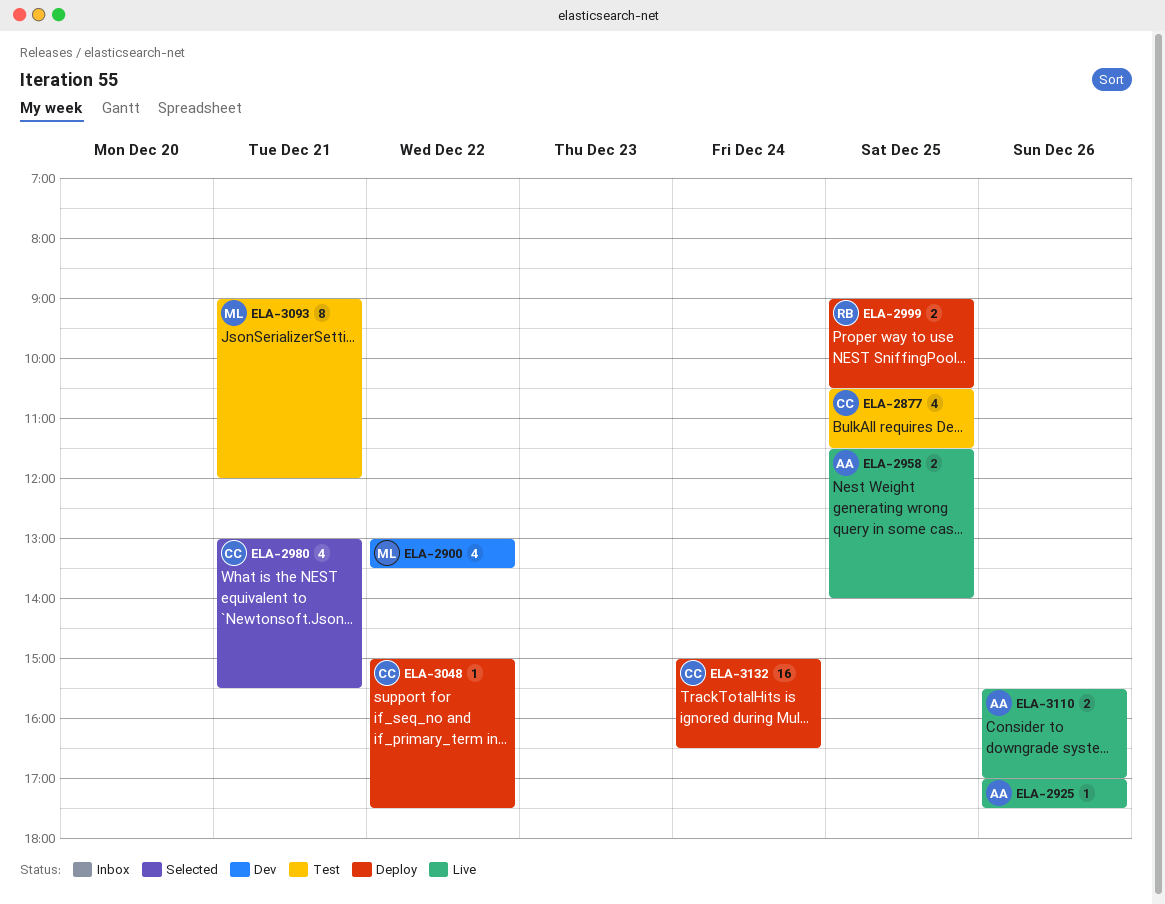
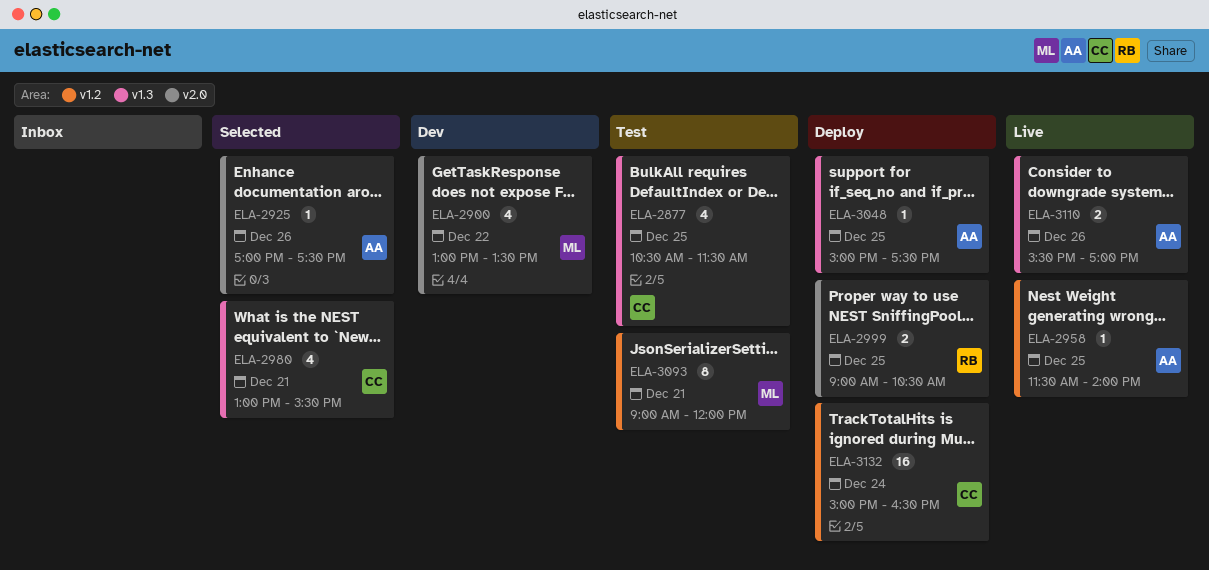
ELA-2925, status: Live -> Selected
ELA-2958, estimate: 2 -> 1
ELA-3048, owner: CC -> AA
ELA-3048, day: Dec 22 -> Dec 25

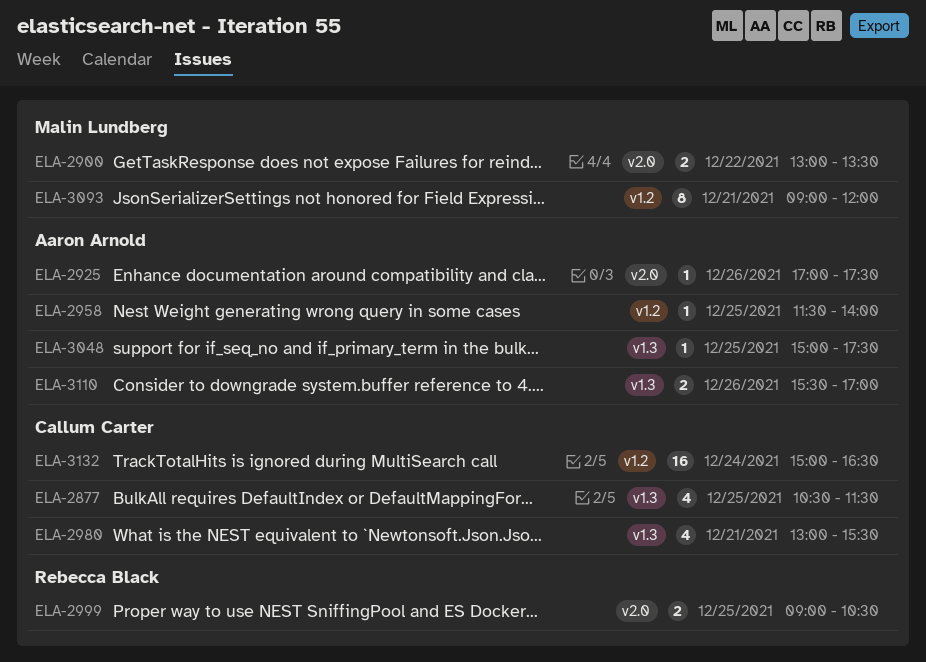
ELA-2900, estimate: 4 -> 2

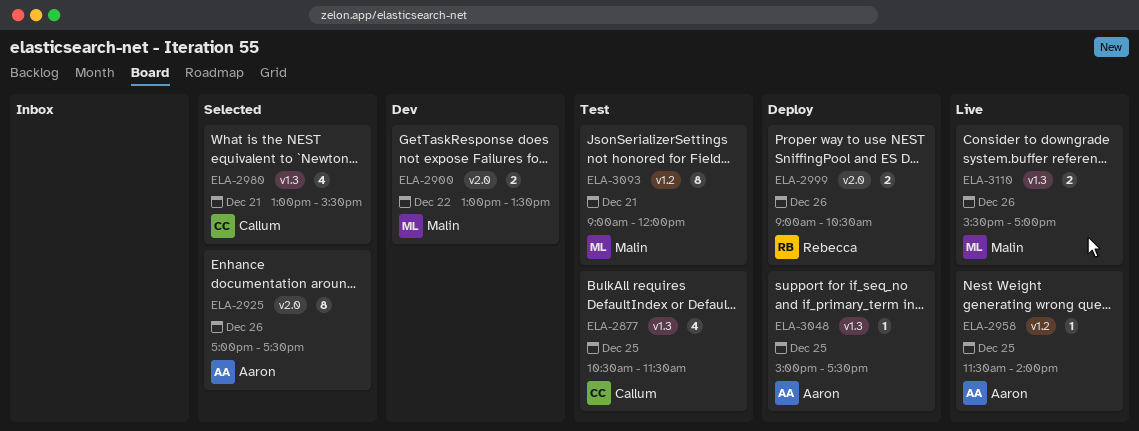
ELA-2925, estimate: 1 -> 8
ELA-2999, day: Dec 25 -> Dec 26
ELA-3110, owner: Aaron Arnold -> Malin Lundberg
ELA-3132: present -> none

